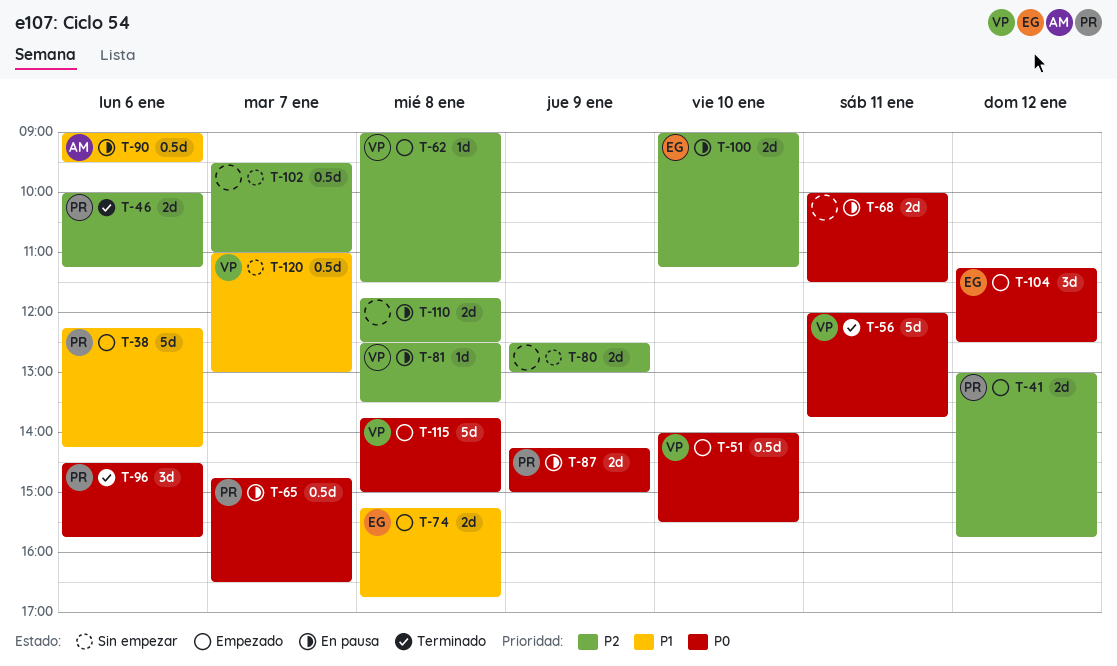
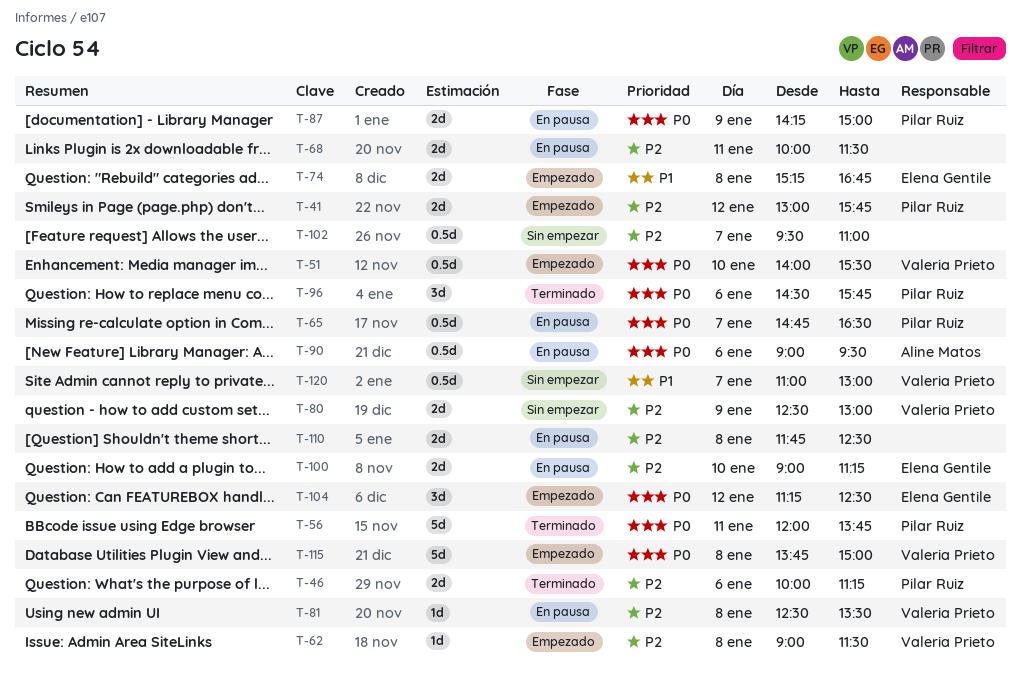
T-38: present -> none
T-56, owner: Valeria Prieto -> Pilar Ruiz
T-68, priority: P0 -> P2
T-80, owner: none -> Valeria Prieto
T-90, priority: P1 -> P0

